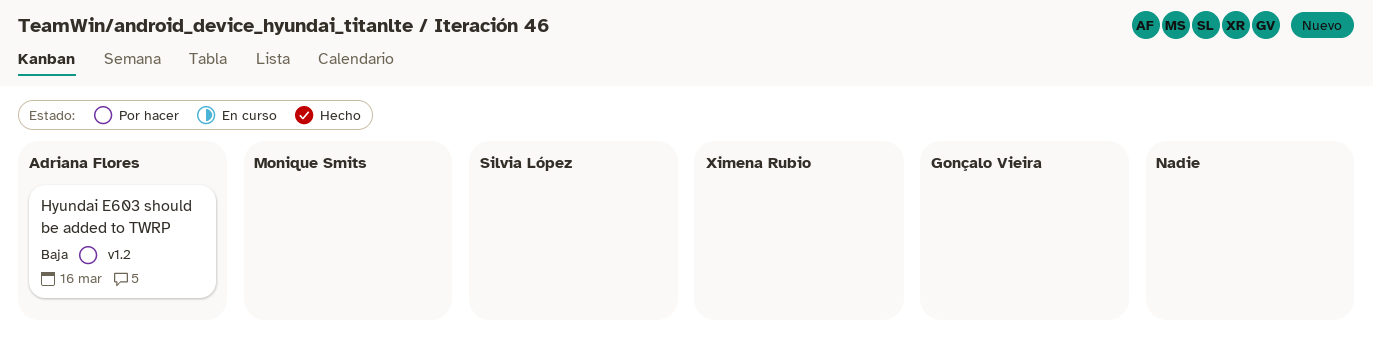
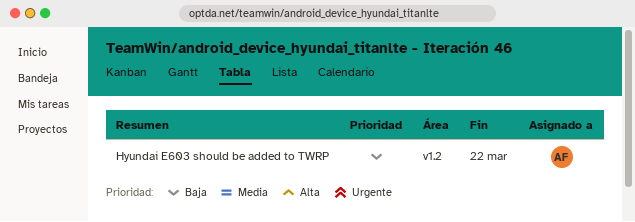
Hyundai E603 should be added to TWRP, due: Mar 16 -> Mar 22

